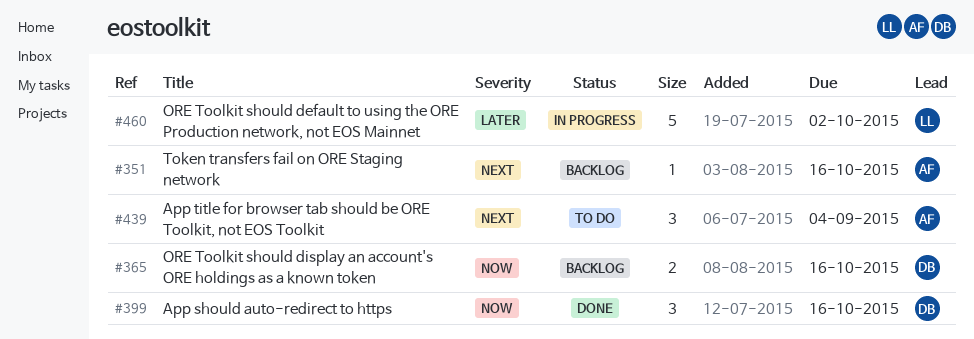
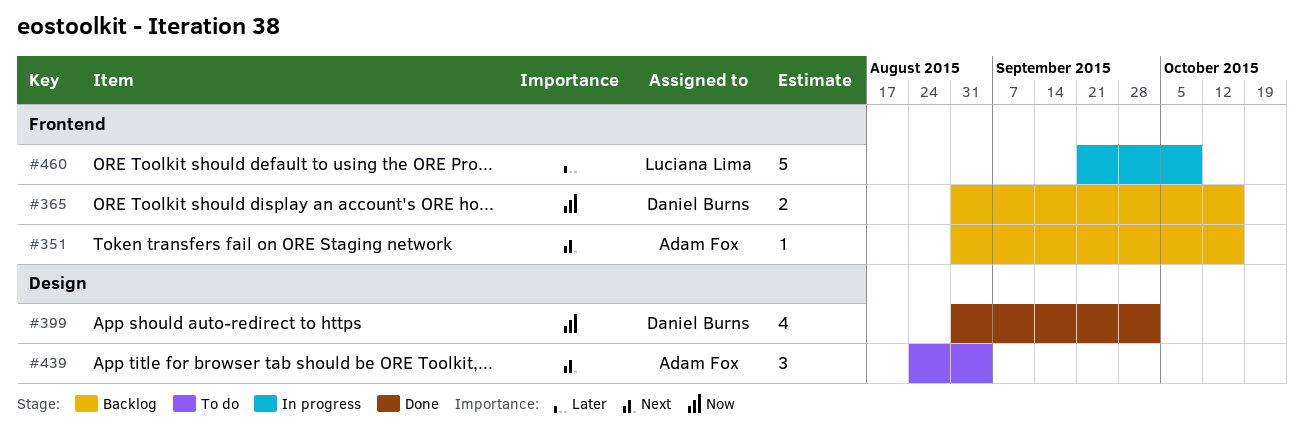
#399, estimate: 3 -> 4
#399, due: Oct 16 -> Oct 2
#460, due: Oct 2 -> Oct 9

